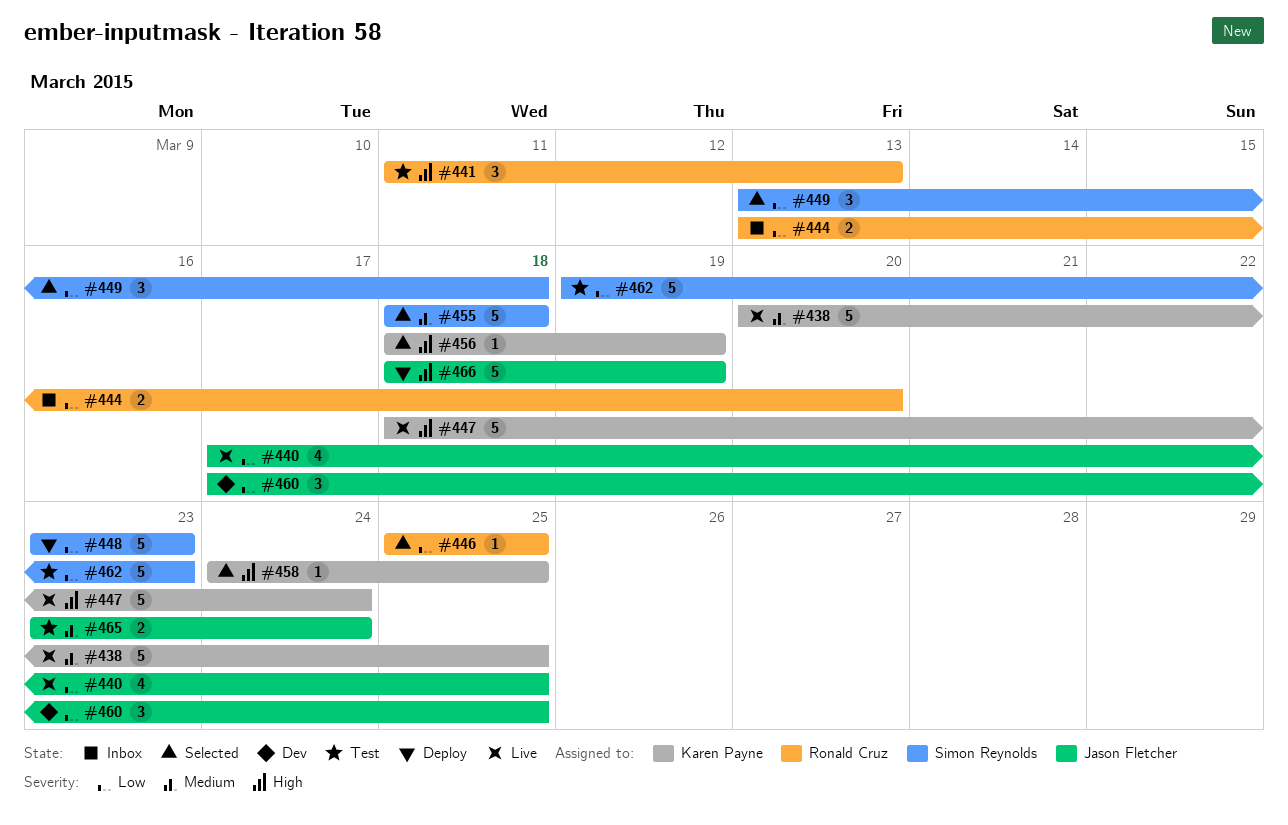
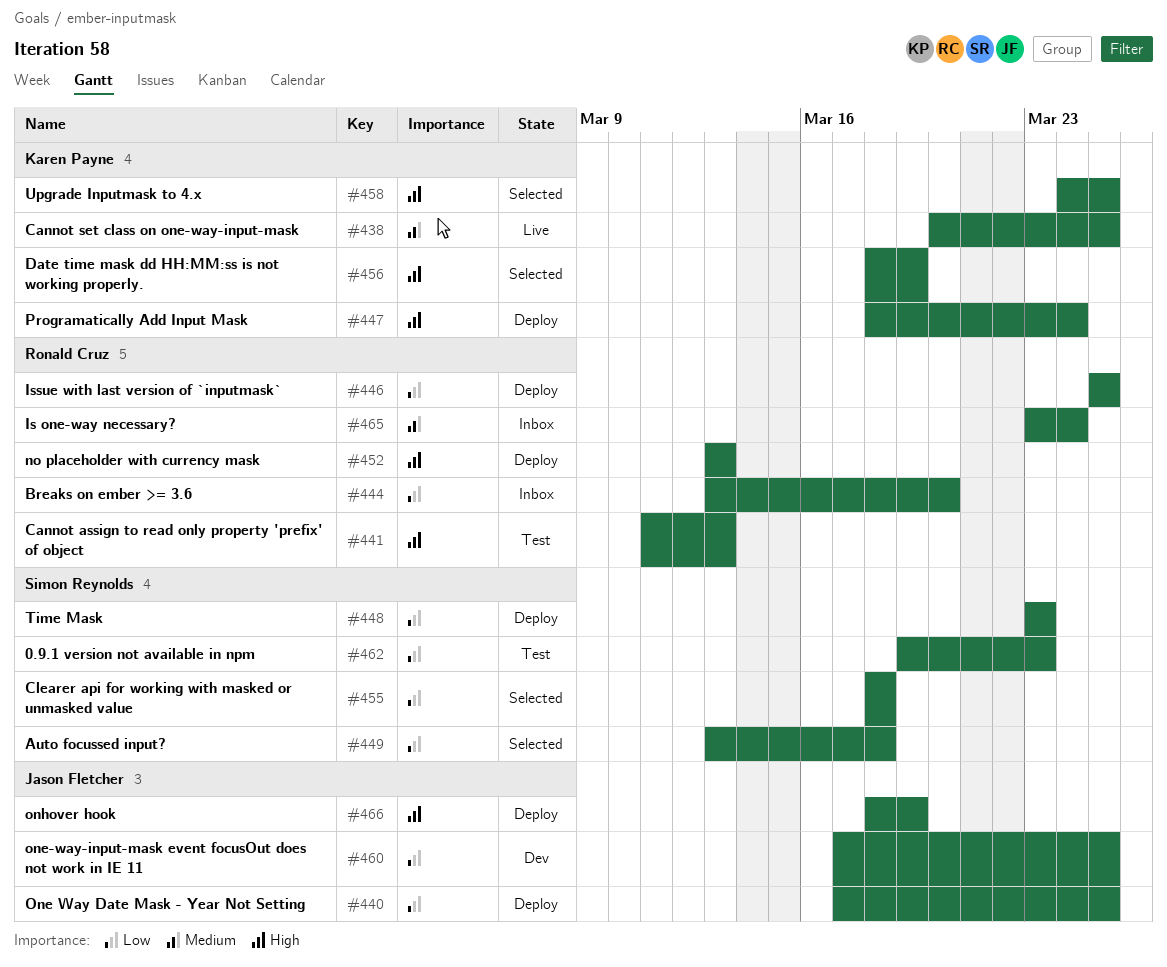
#440, status: Live -> Deploy
#446, status: Selected -> Deploy
#447, status: Live -> Deploy
#452: none -> present
#455, priority: Medium -> Low
#465, status: Test -> Inbox
#465, owner: Jason Fletcher -> Ronald Cruz

